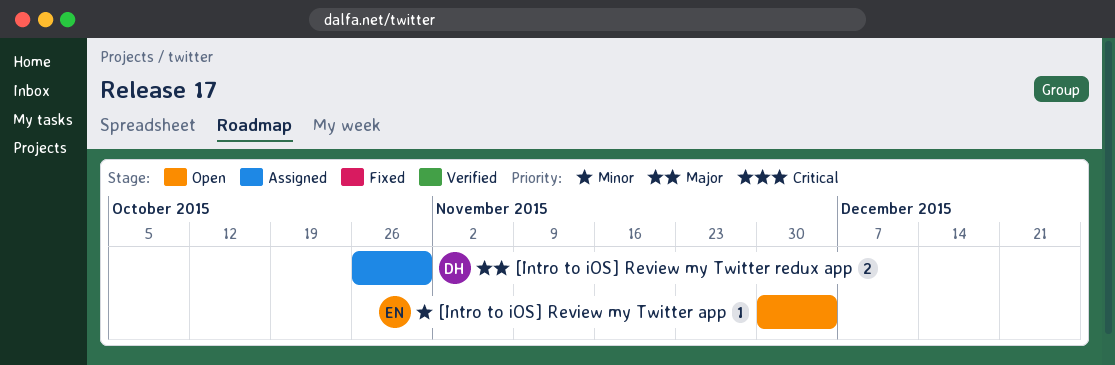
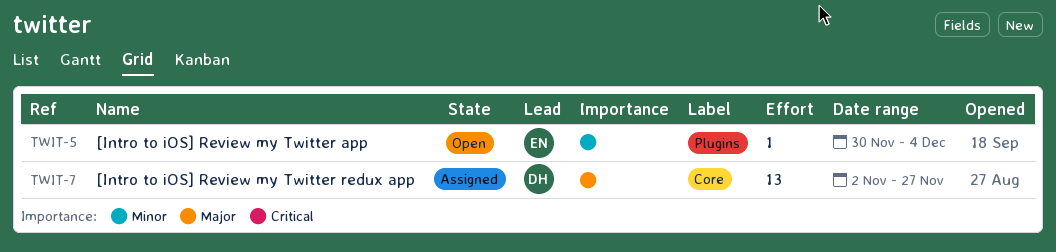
[Intro to iOS] Review my Twitter redux app, estimate: 2 -> 13
[Intro to iOS] Review my Twitter redux app, start: Oct 26 -> Nov 2
[Intro to iOS] Review my Twitter redux app, due: Oct 30 -> Nov 27

